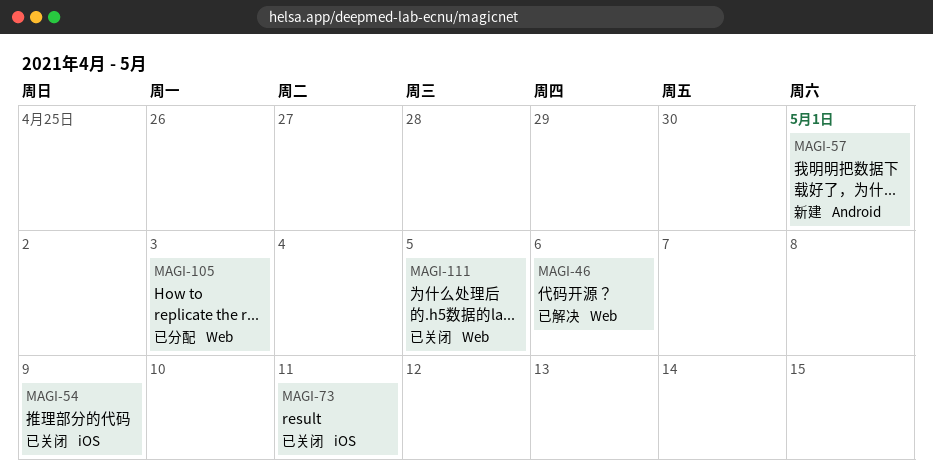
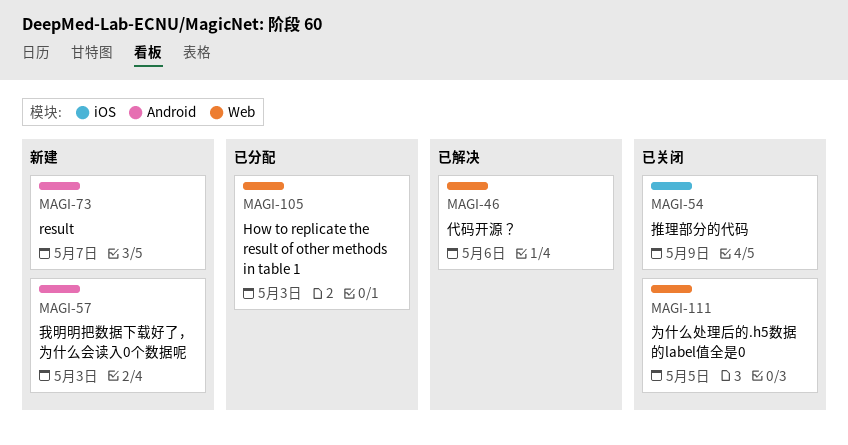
MAGI-57, due: May 1 -> May 3
MAGI-73, status: 已关闭 -> 新建
MAGI-73, label: iOS -> Android
MAGI-73, due: May 11 -> May 7

